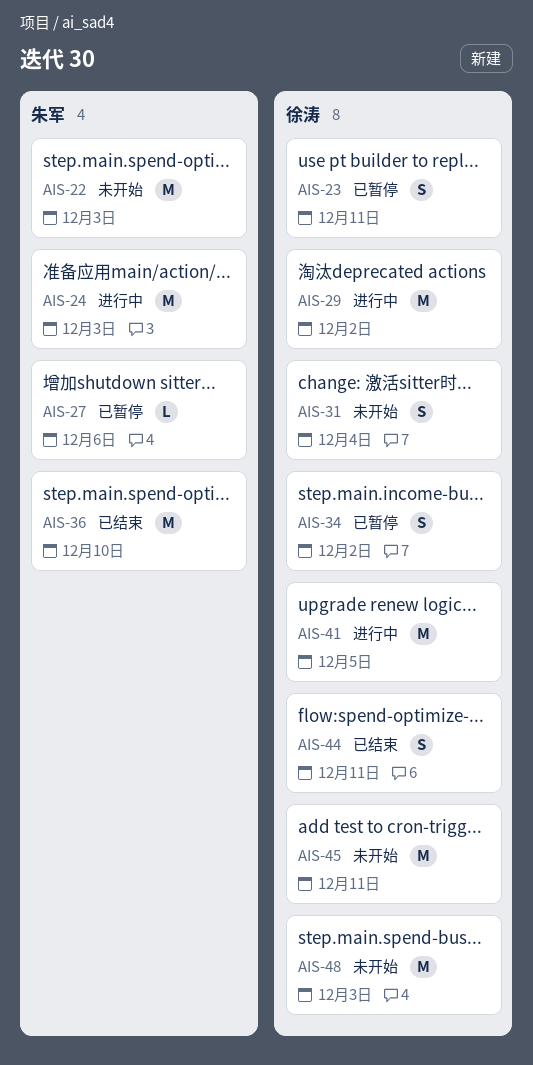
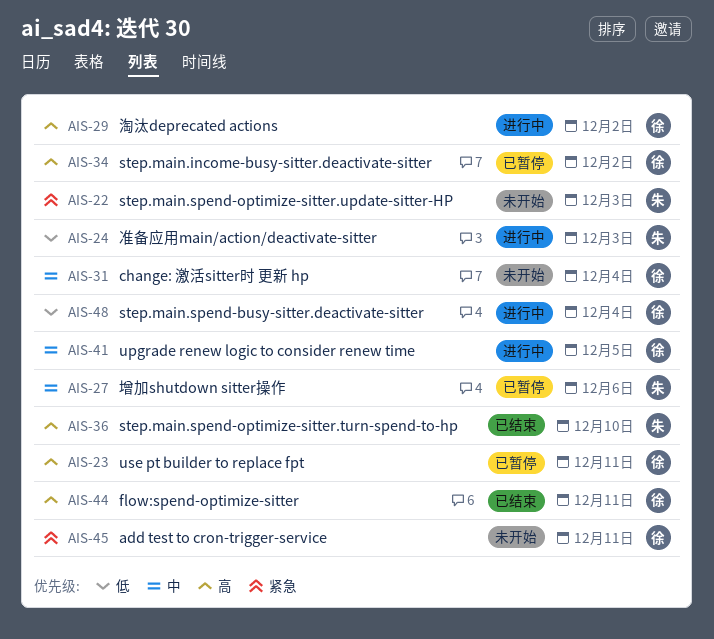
AIS-48, status: 未开始 -> 进行中
AIS-48, due: Dec 3 -> Dec 4

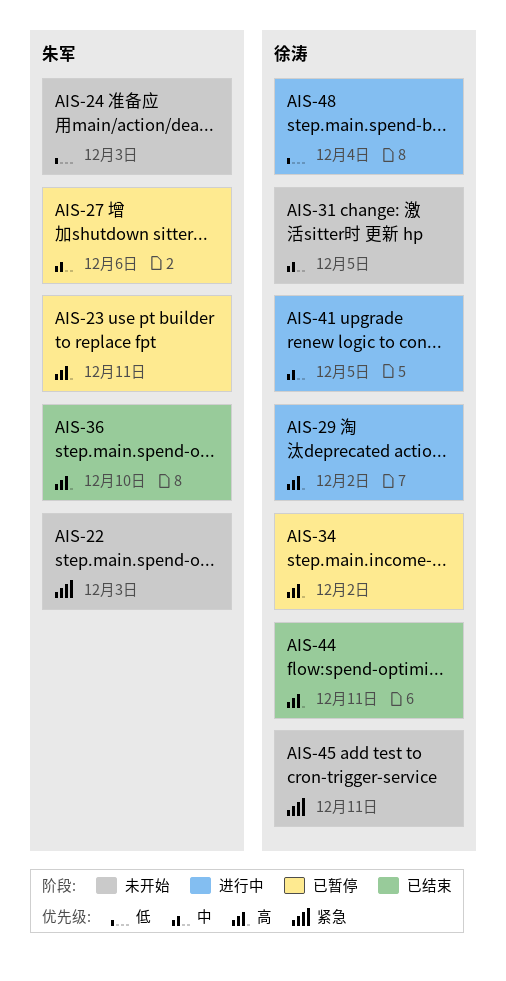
AIS-23, owner: 徐涛 -> 朱军
AIS-24, status: 进行中 -> 未开始
AIS-31, due: Dec 4 -> Dec 5

